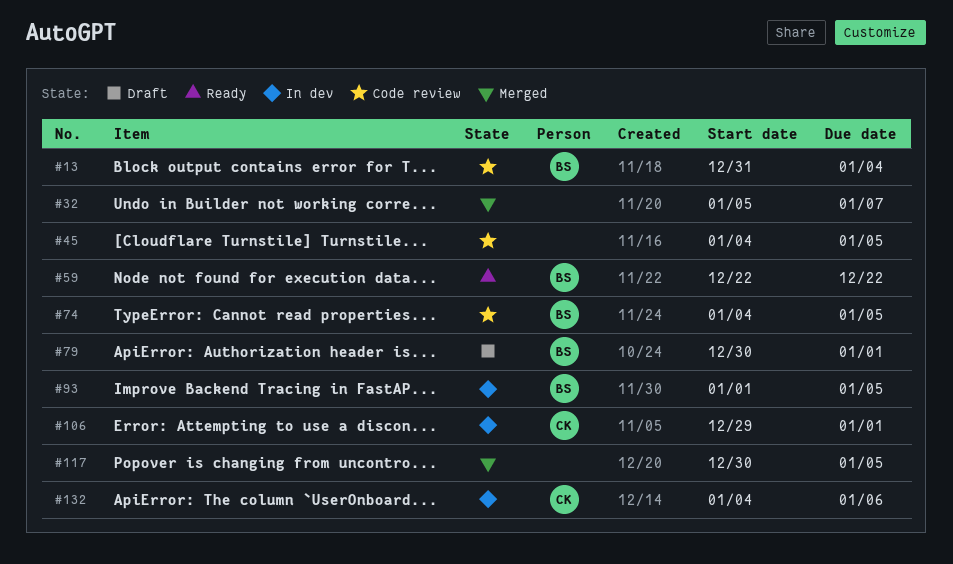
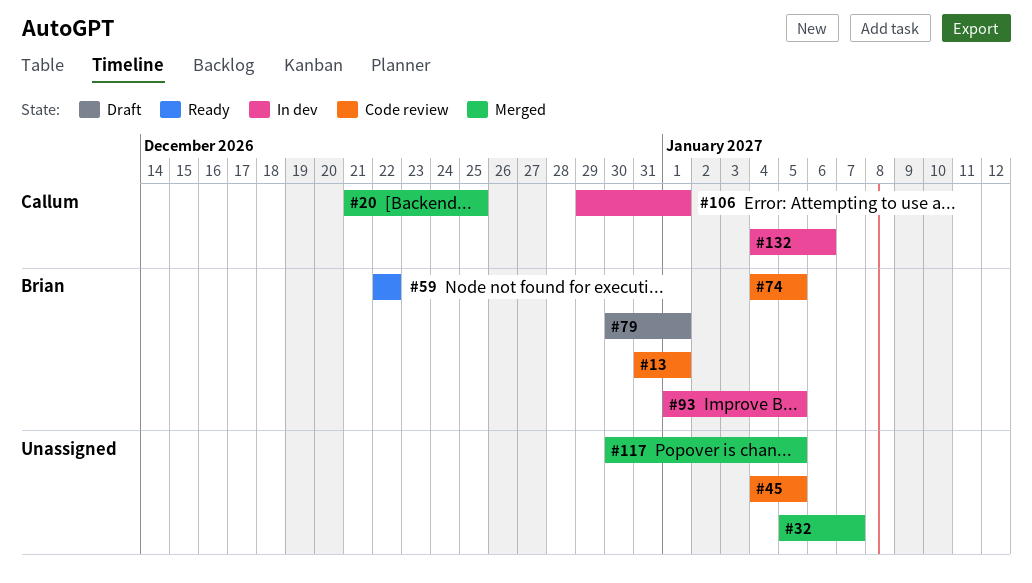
#13, due: Jan 4 -> Jan 1
#20: none -> present

